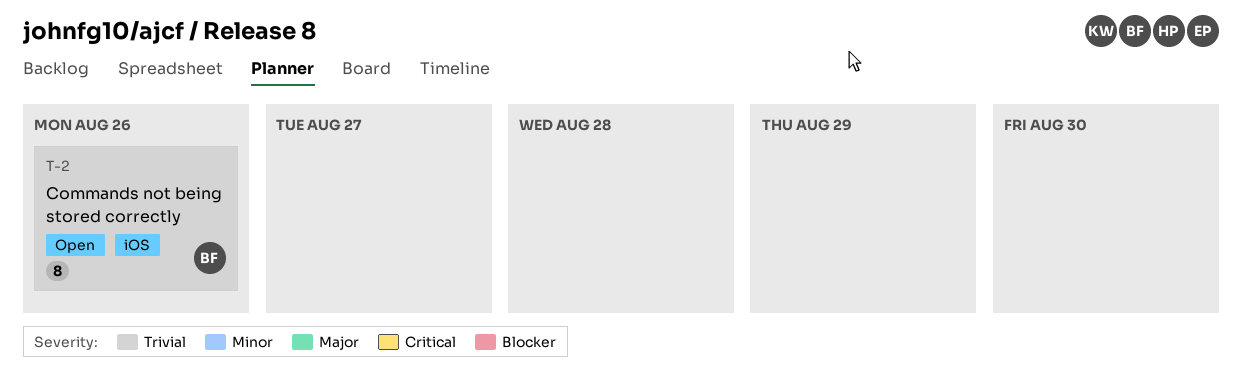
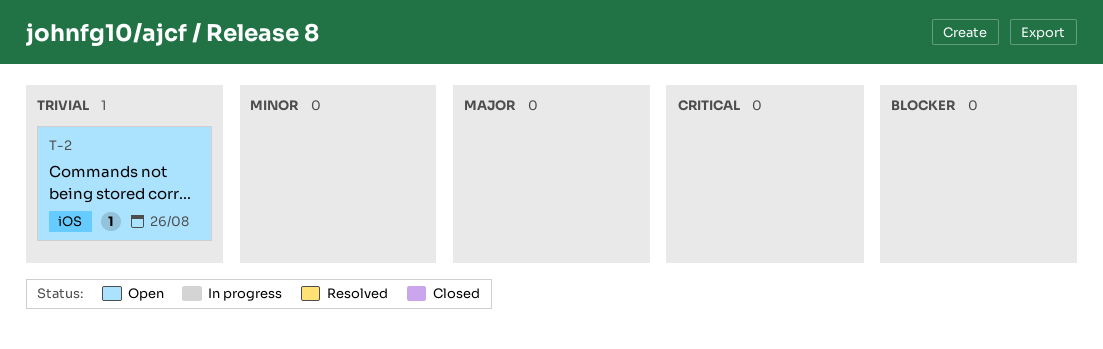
T-2, estimate: 8 -> 1

